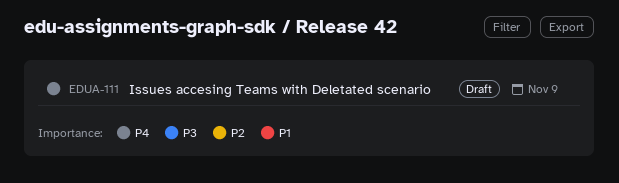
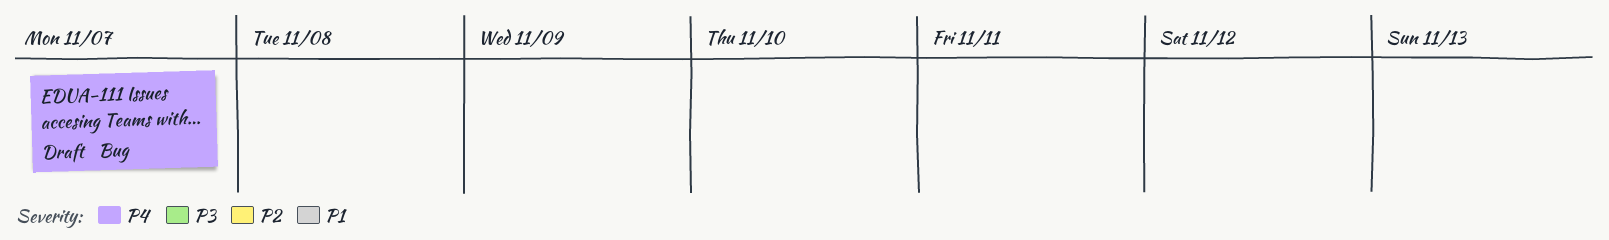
EDUA-111, due: Nov 9 -> Nov 7

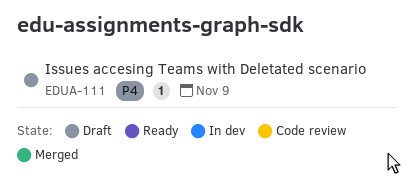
EDUA-111, due: Nov 7 -> Nov 9

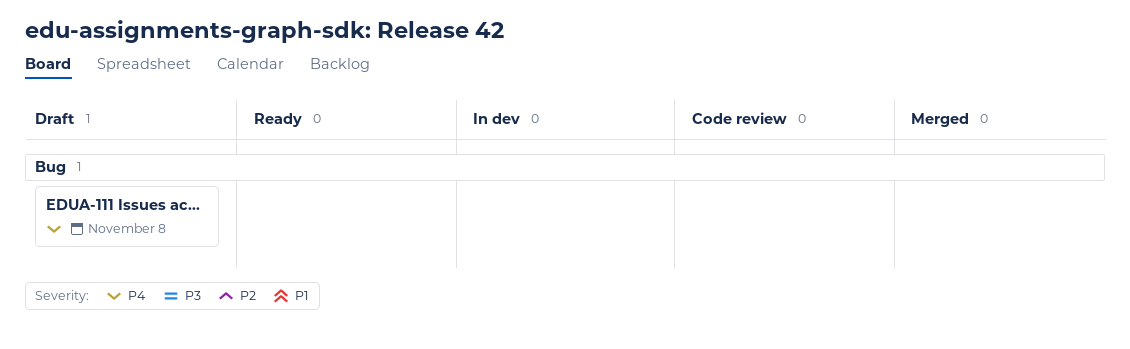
EDUA-111, due: Nov 9 -> Nov 8

